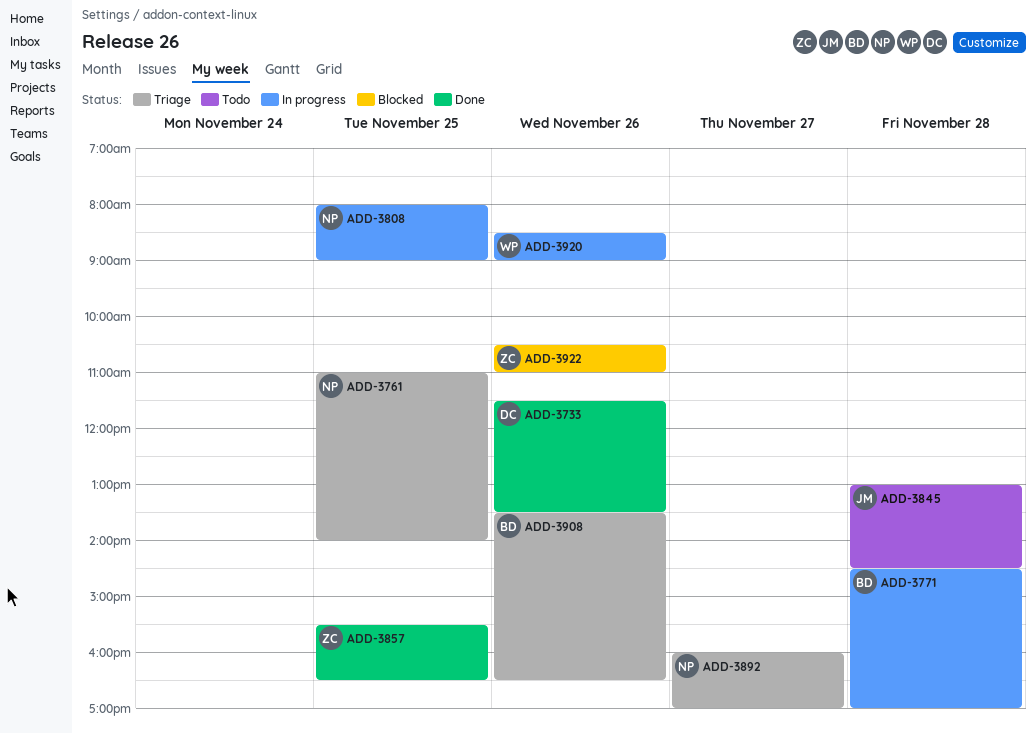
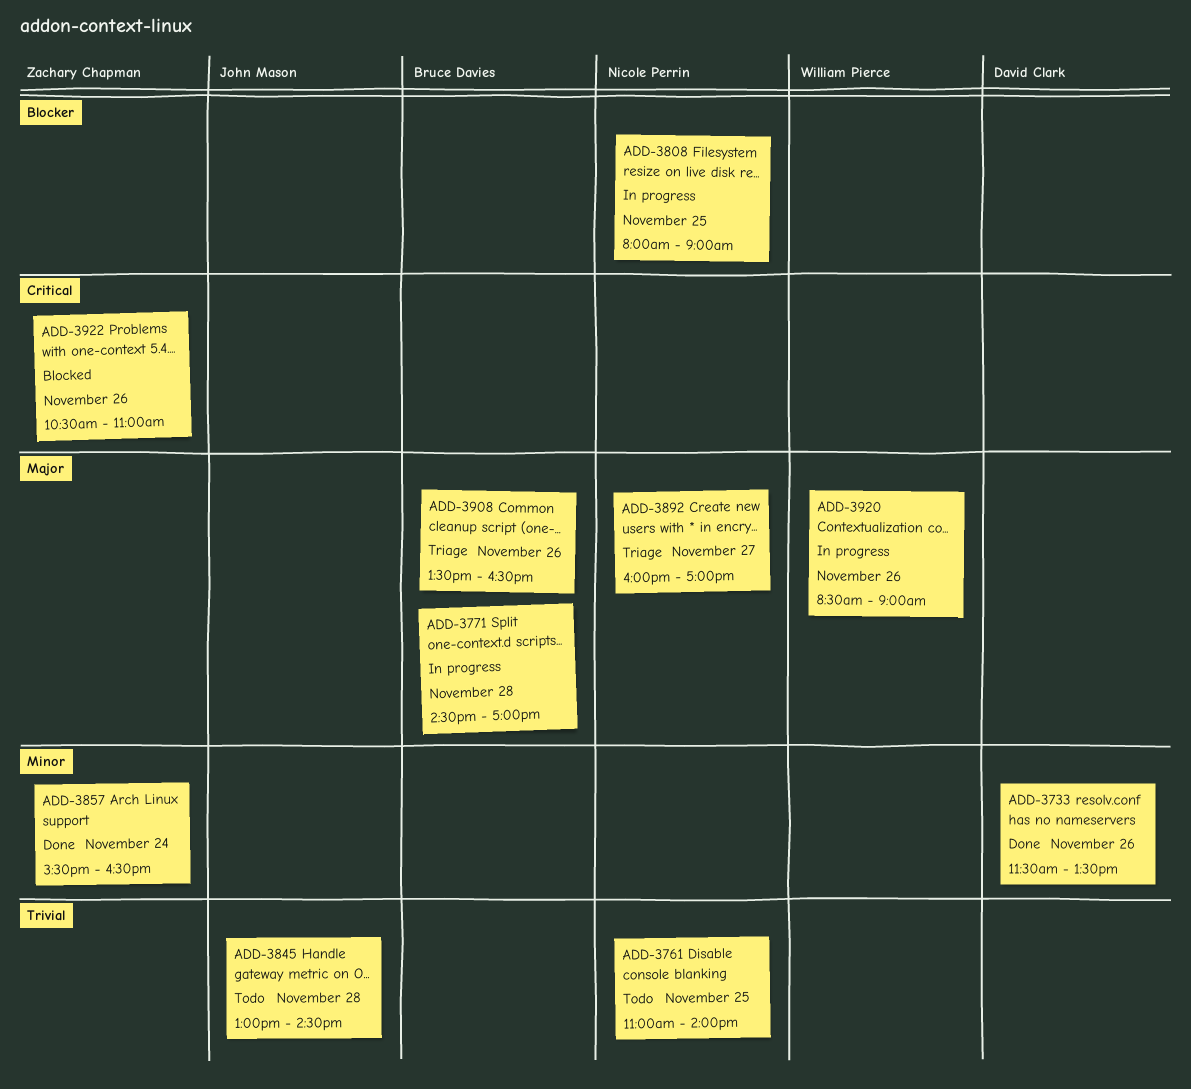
ADD-3761, status: Triage -> Todo
ADD-3857, day: Nov 25 -> Nov 24

